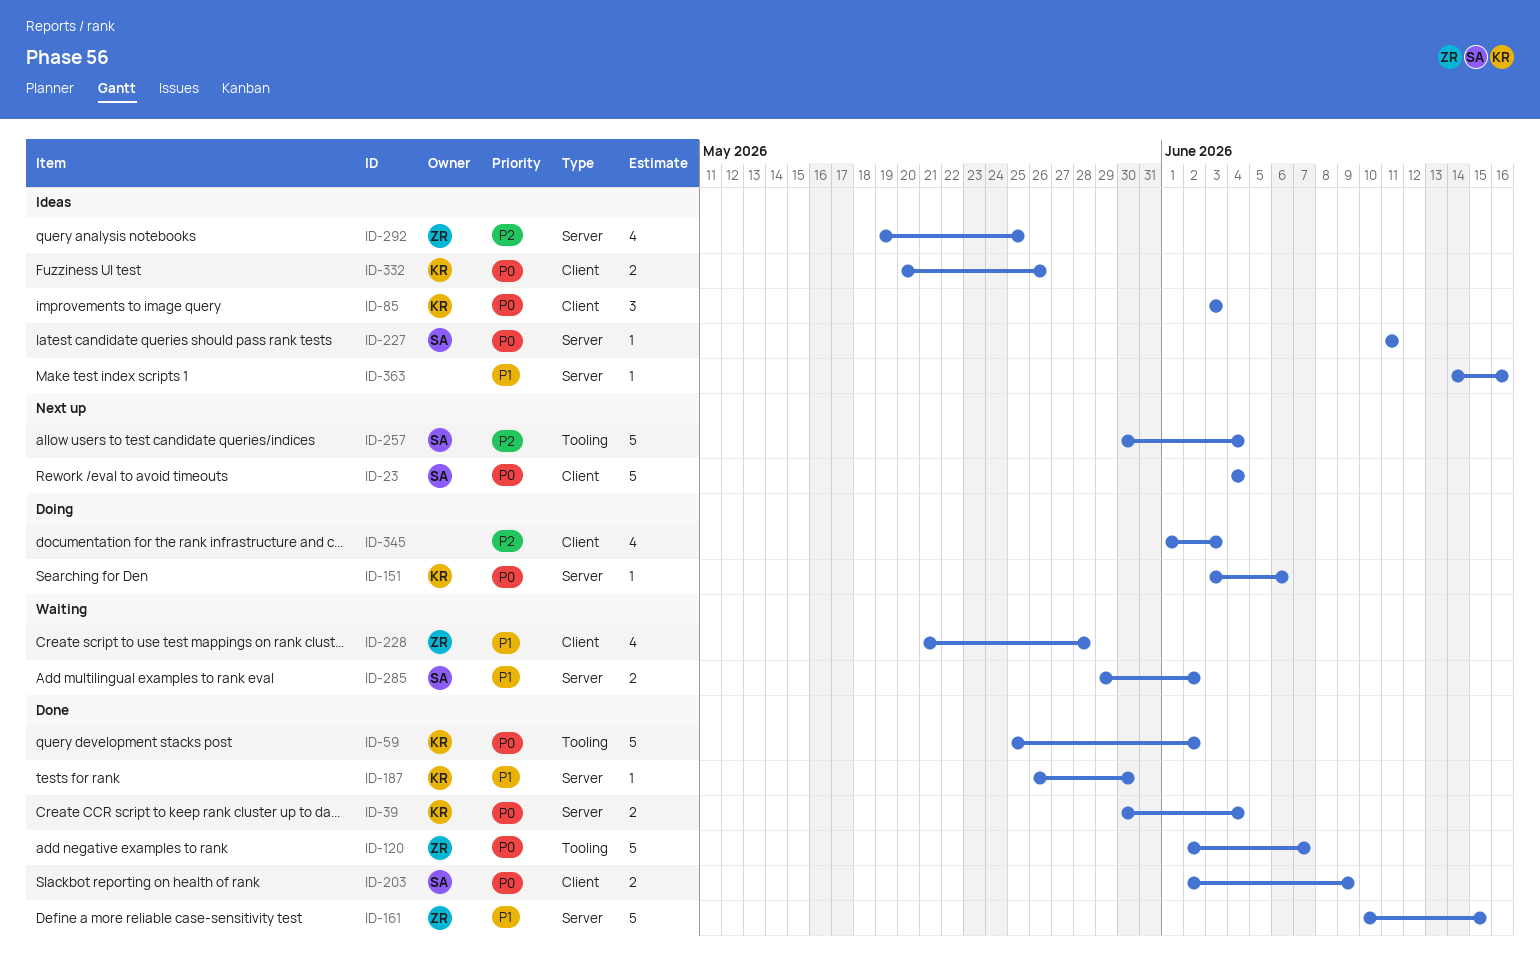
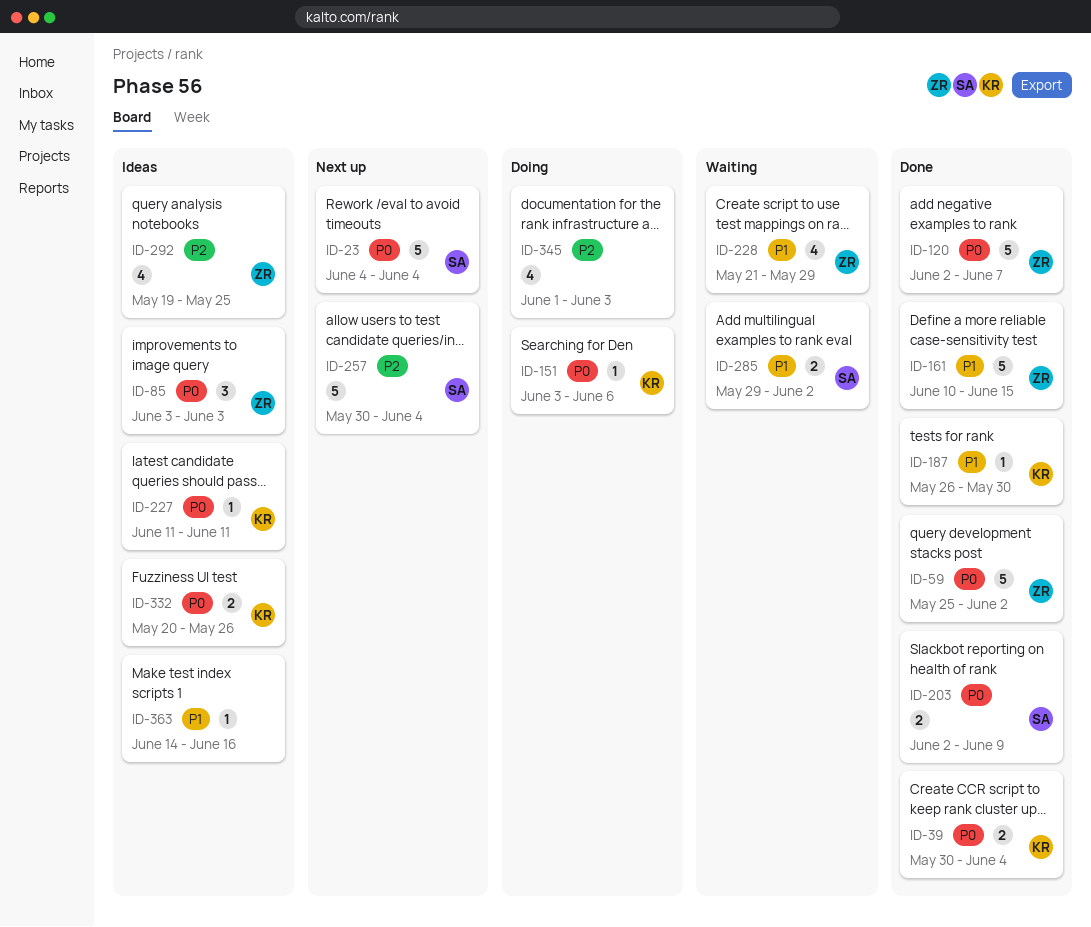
ID-59, owner: KR -> ZR
ID-85, owner: KR -> ZR
ID-227, owner: SA -> KR
ID-228, due: May 28 -> May 29

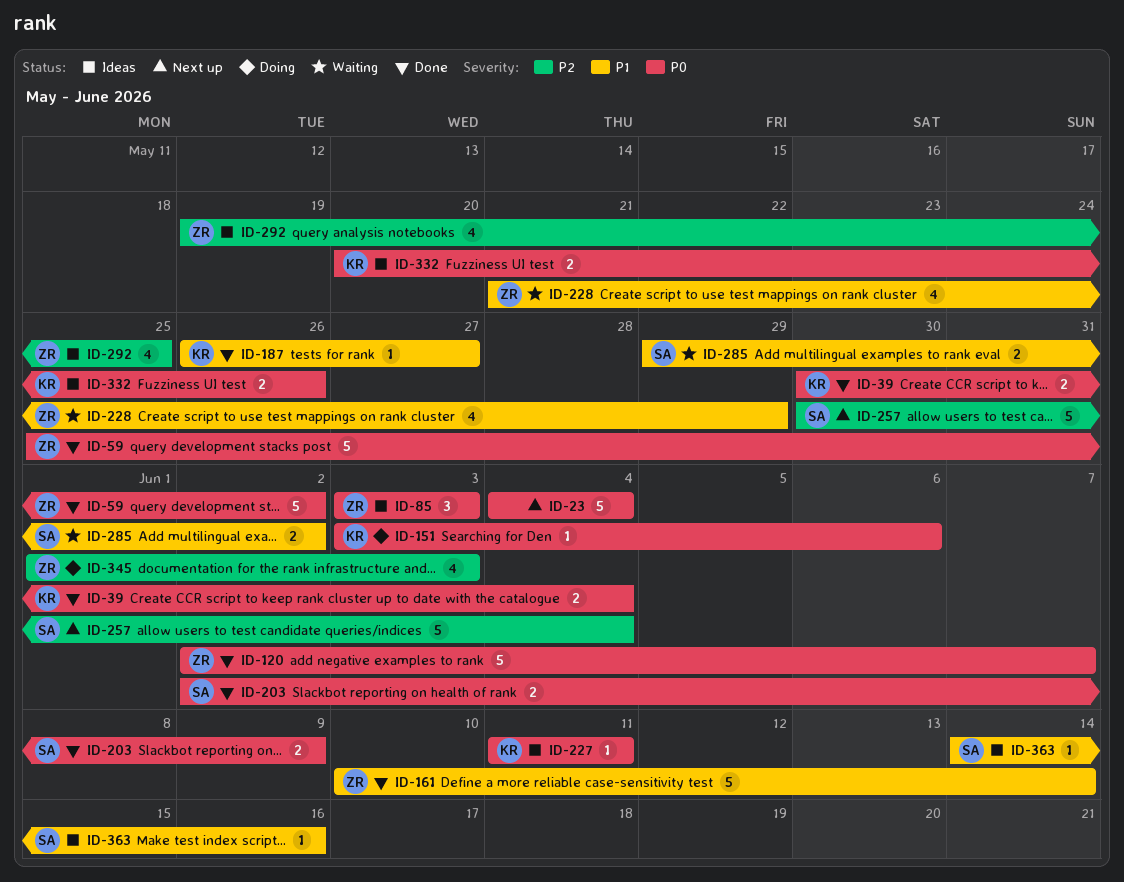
ID-23, owner: SA -> none
ID-161, due: Jun 15 -> Jun 14
ID-187, due: May 30 -> May 27
ID-345, owner: none -> ZR
ID-363, owner: none -> SA

